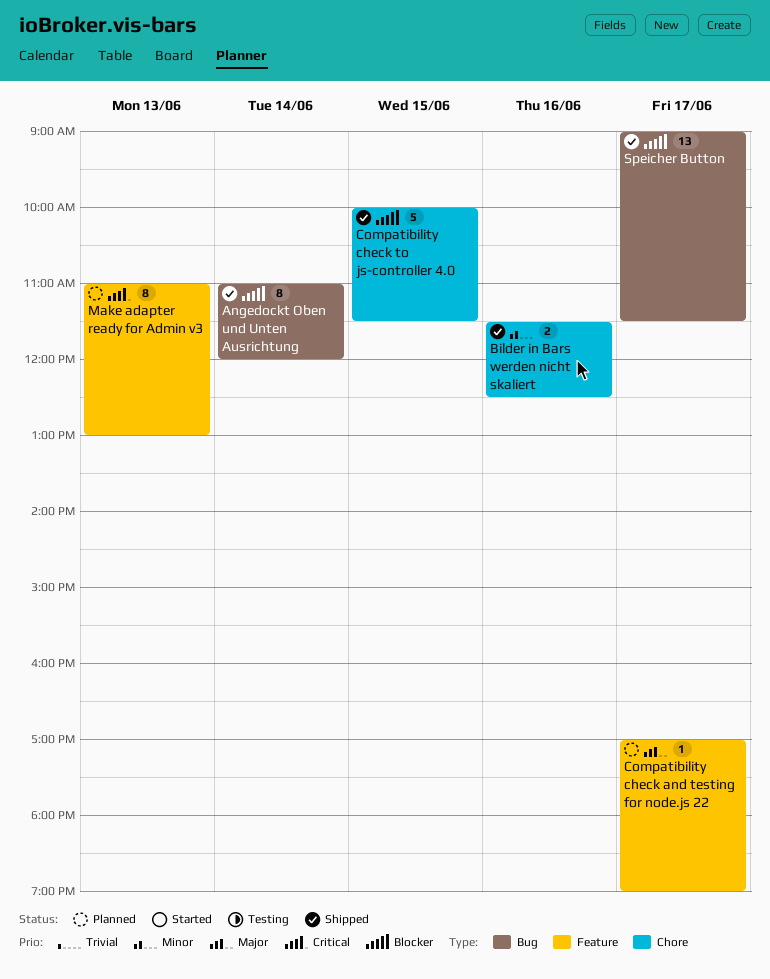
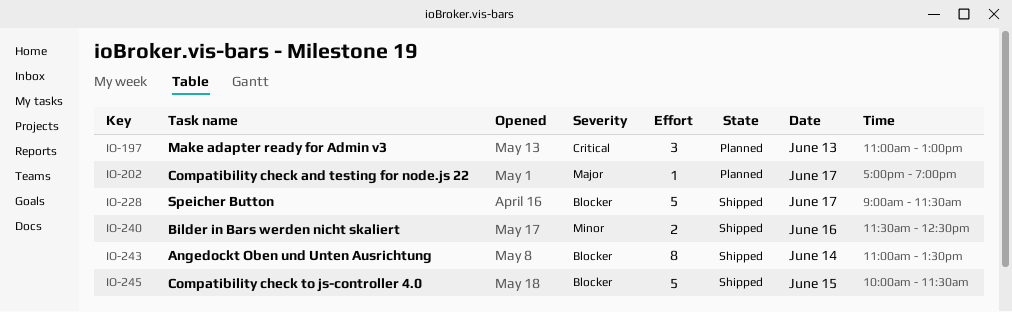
Angedockt Oben und Unten Ausrichtung, ends: 12:00 -> 13:30
Make adapter ready for Admin v3, estimate: 8 -> 3
Speicher Button, estimate: 13 -> 5

